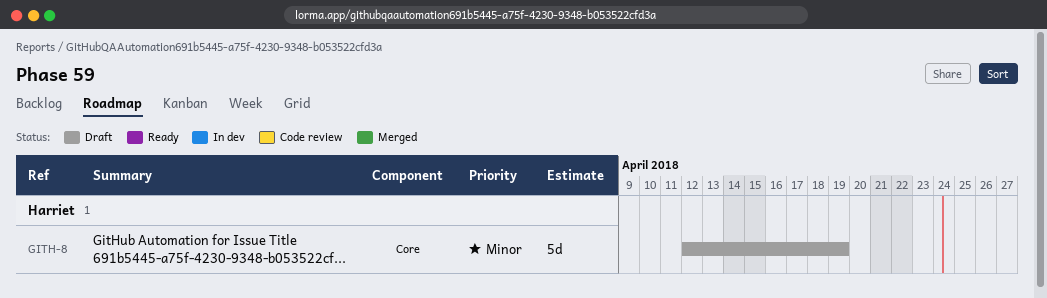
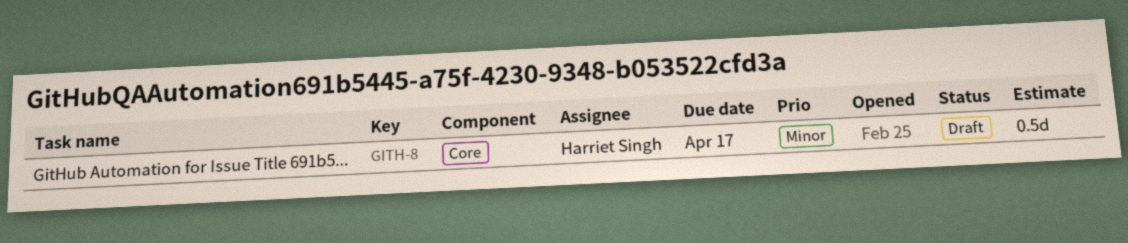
GITH-8, estimate: 5d -> 0.5d
GITH-8, due: Apr 19 -> Apr 17

